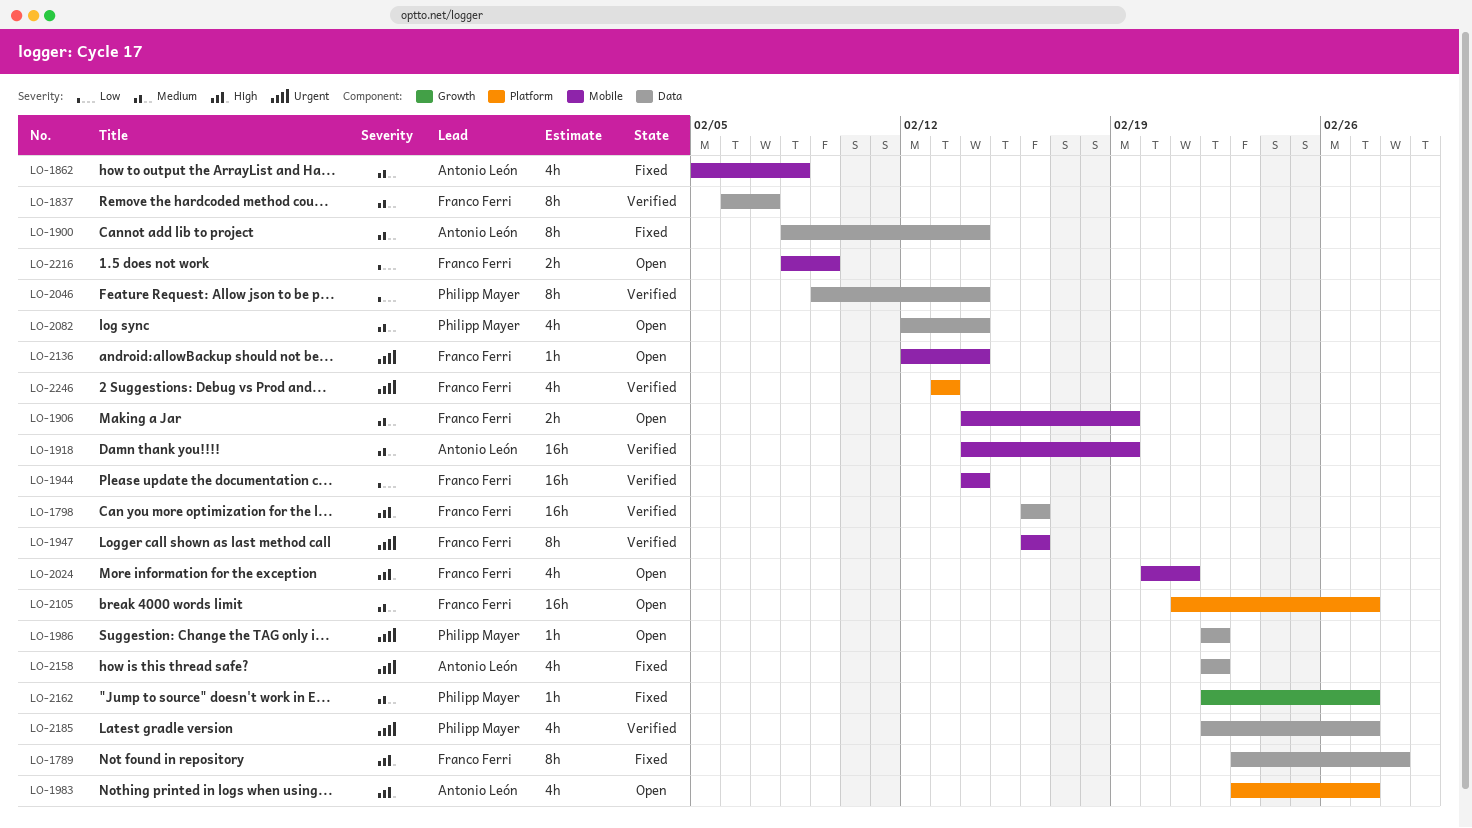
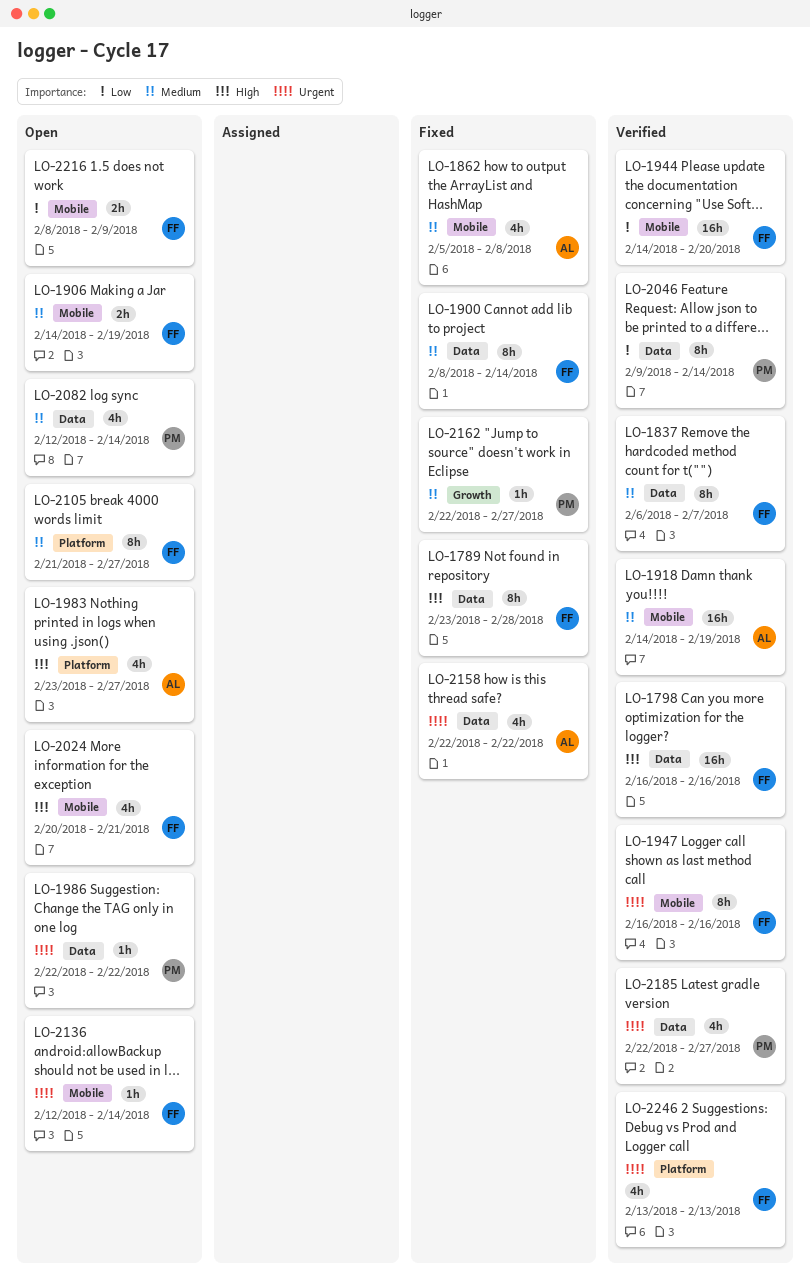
LO-1900, owner: Antonio León -> Franco Ferri
LO-1944, due: Feb 14 -> Feb 20
LO-2105, estimate: 16h -> 8h

